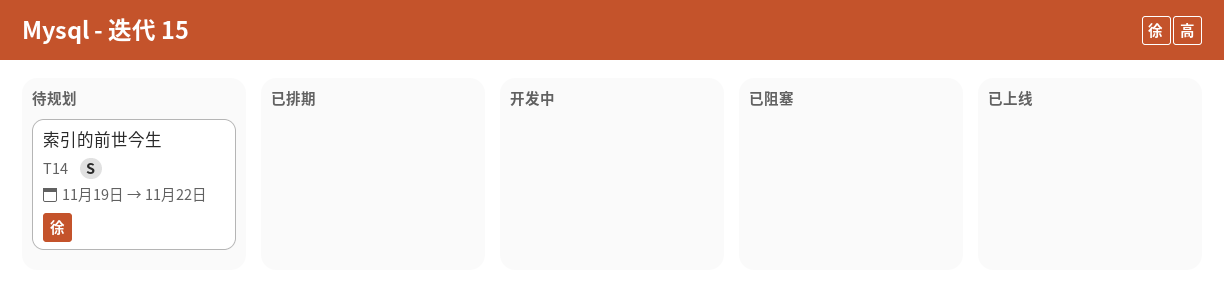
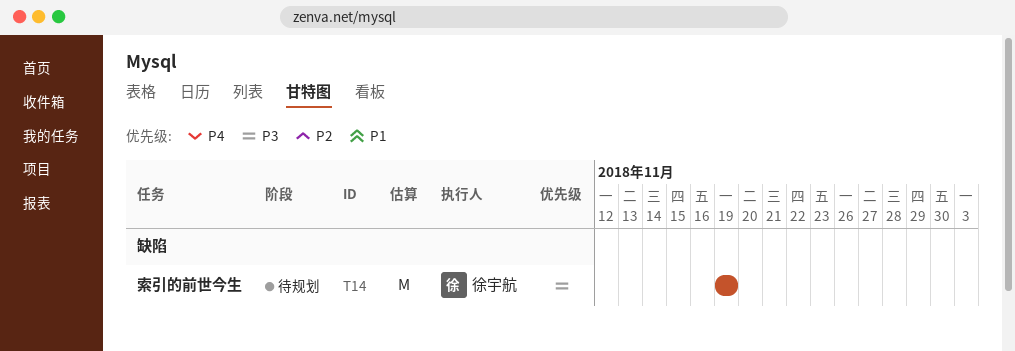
T14, estimate: S -> M
T14, due: Nov 22 -> Nov 19

